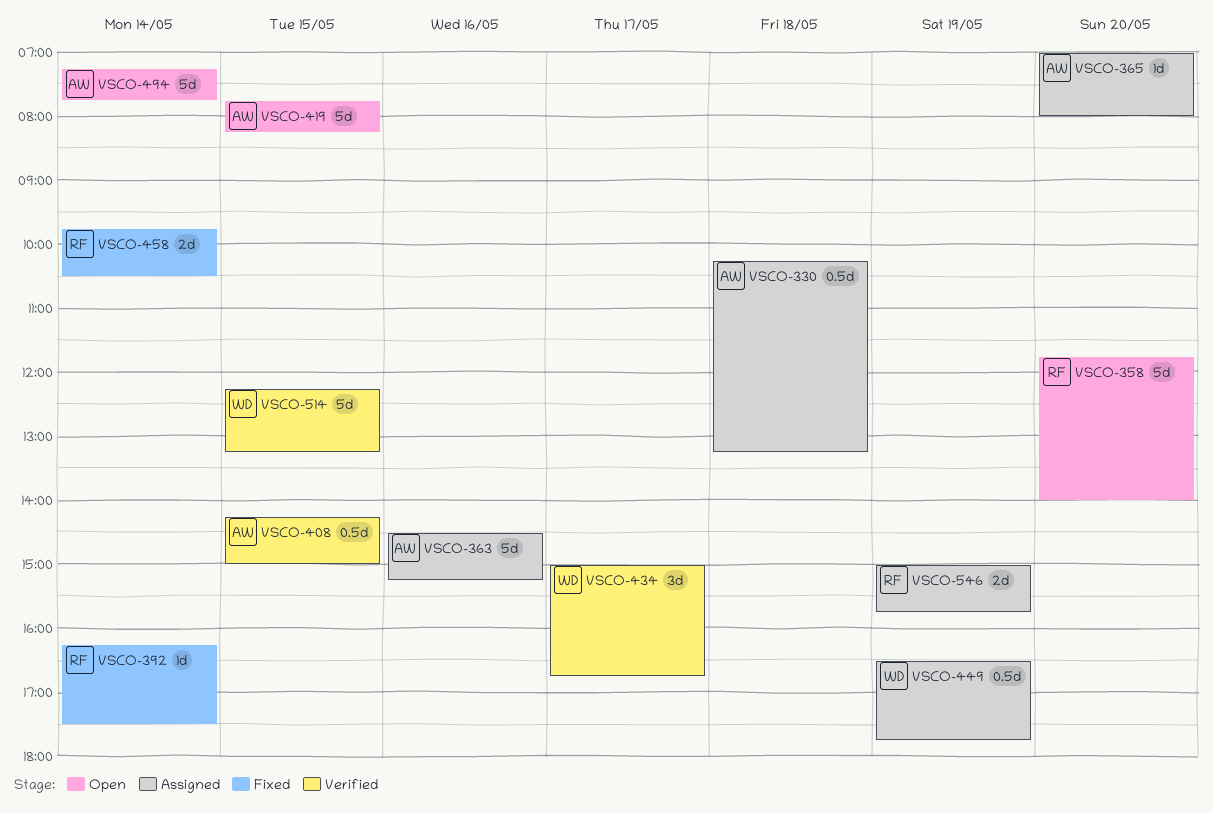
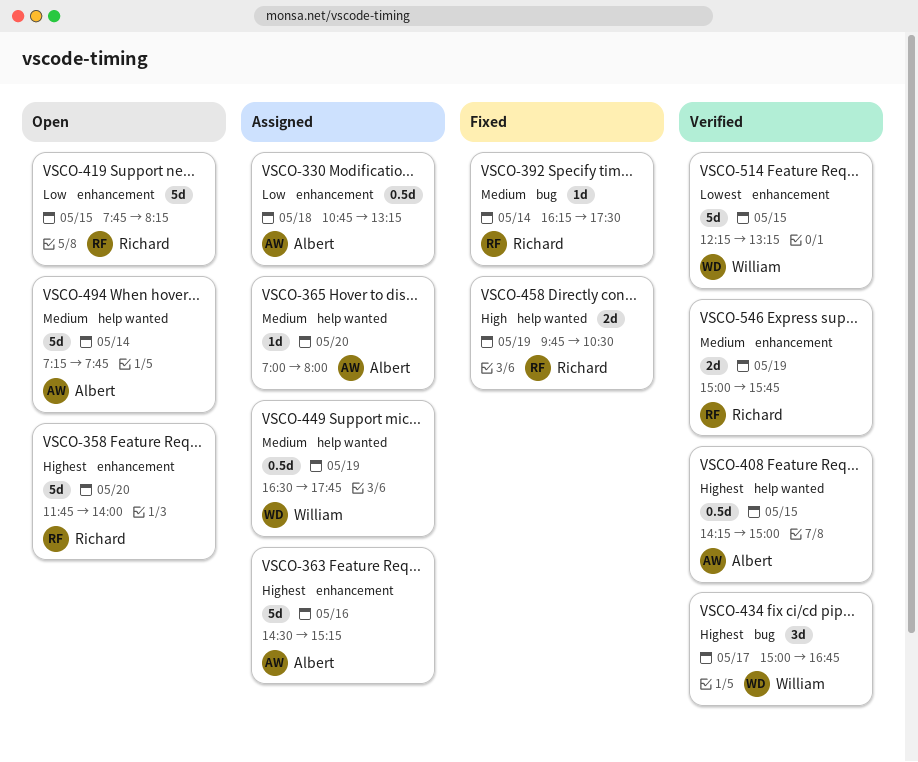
VSCO-330, begins: 10:15 -> 10:45
VSCO-419, owner: Albert -> Richard
VSCO-458, day: May 14 -> May 19
VSCO-546, status: Assigned -> Verified

